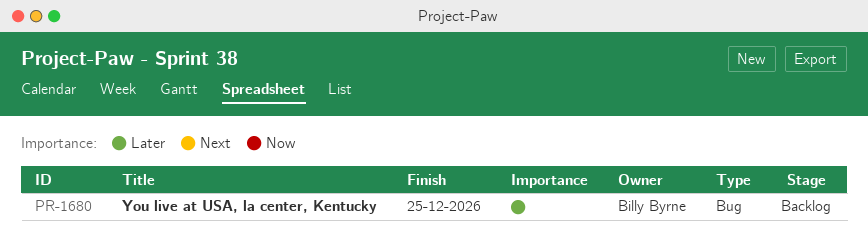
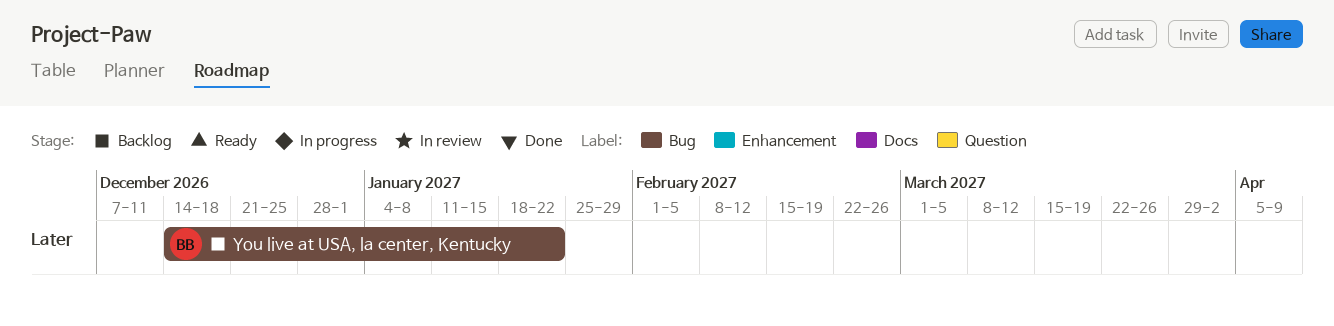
You live at USA, la center, Kentucky, due: Dec 25 -> Jan 22

